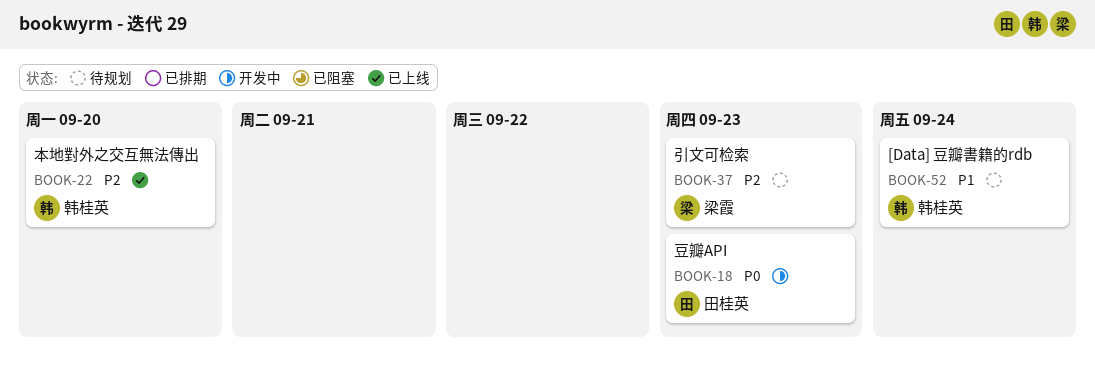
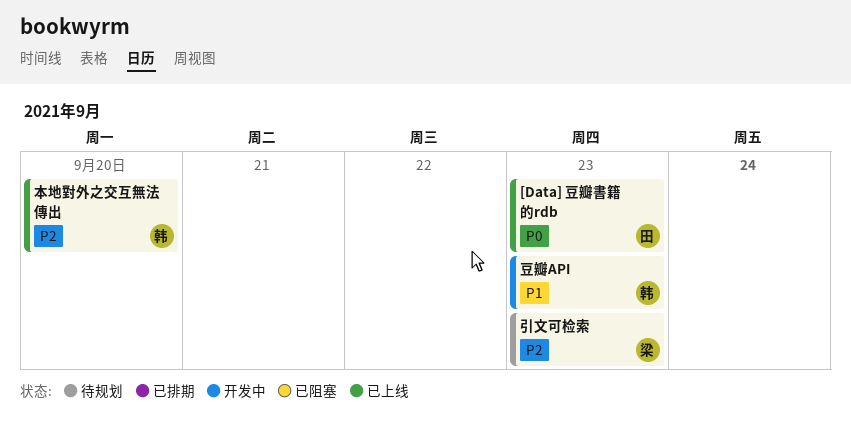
[Data] 豆瓣書籍的rdb, status: 待规划 -> 已上线
[Data] 豆瓣書籍的rdb, owner: 韩桂英 -> 田桂英
[Data] 豆瓣書籍的rdb, priority: P1 -> P0
[Data] 豆瓣書籍的rdb, due: Sep 24 -> Sep 23
豆瓣API, owner: 田桂英 -> 韩桂英
豆瓣API, priority: P0 -> P1

